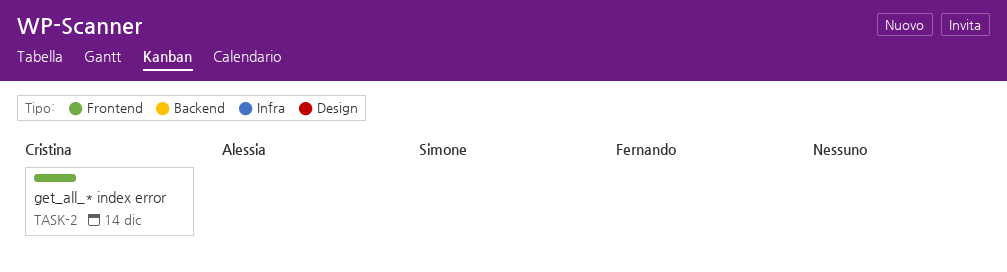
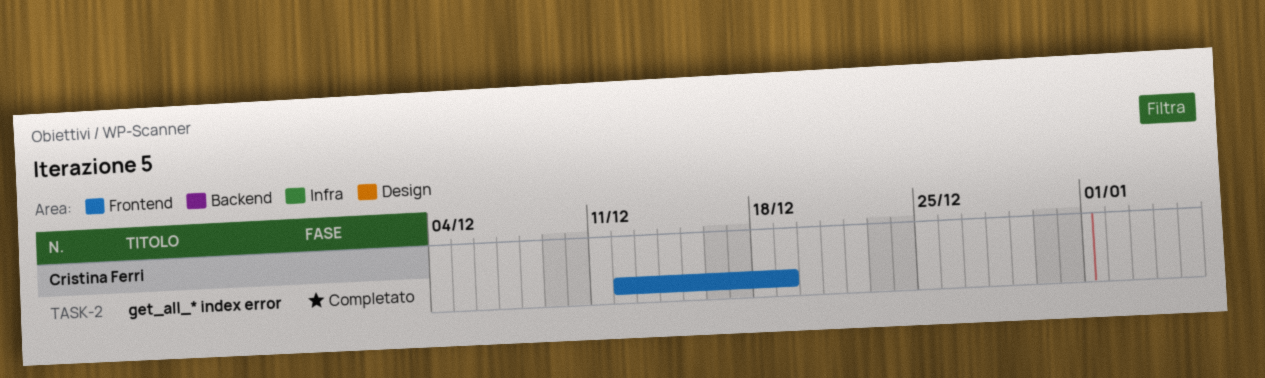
TASK-2, due: Dec 14 -> Dec 19

